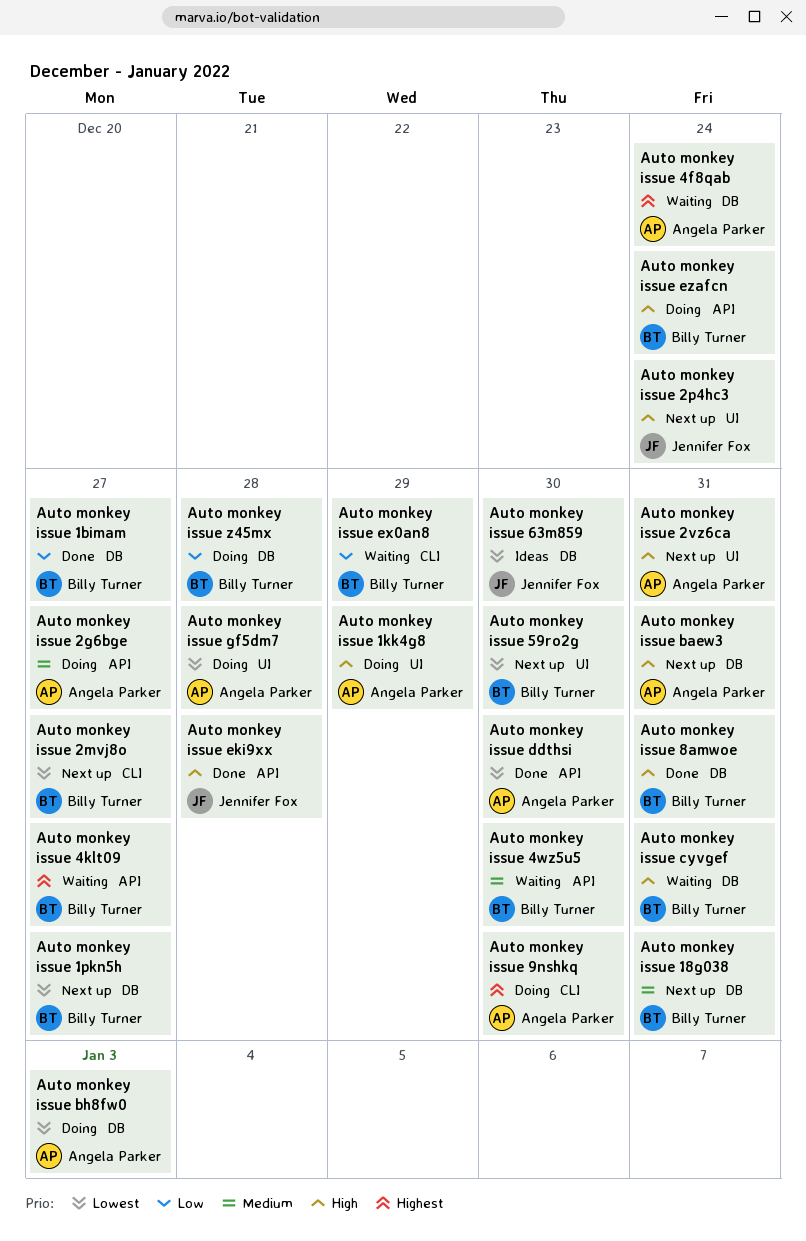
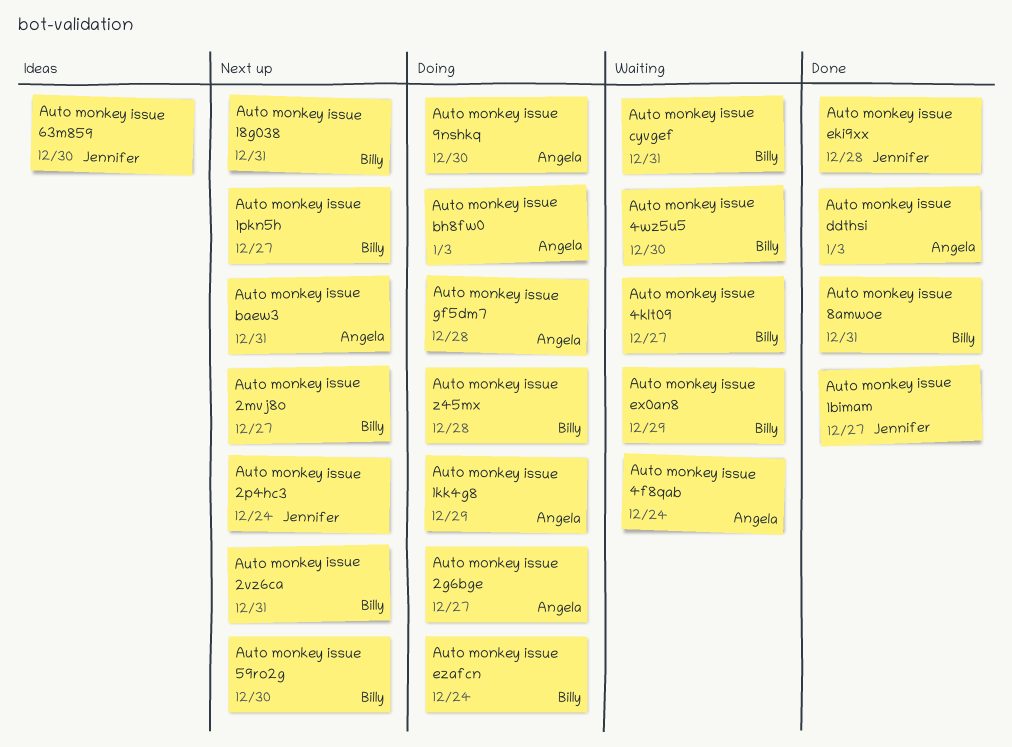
Auto monkey issue 1bimam, owner: Billy Turner -> Jennifer Fox
Auto monkey issue 2vz6ca, owner: Angela Parker -> Billy Turner
Auto monkey issue ddthsi, due: Dec 30 -> Jan 3

